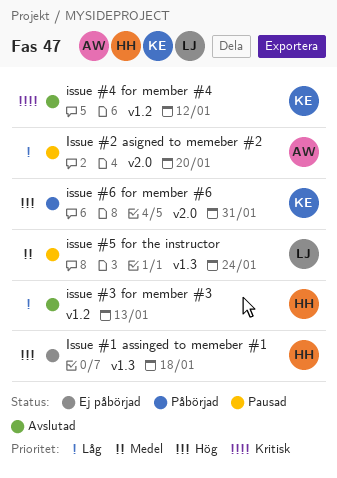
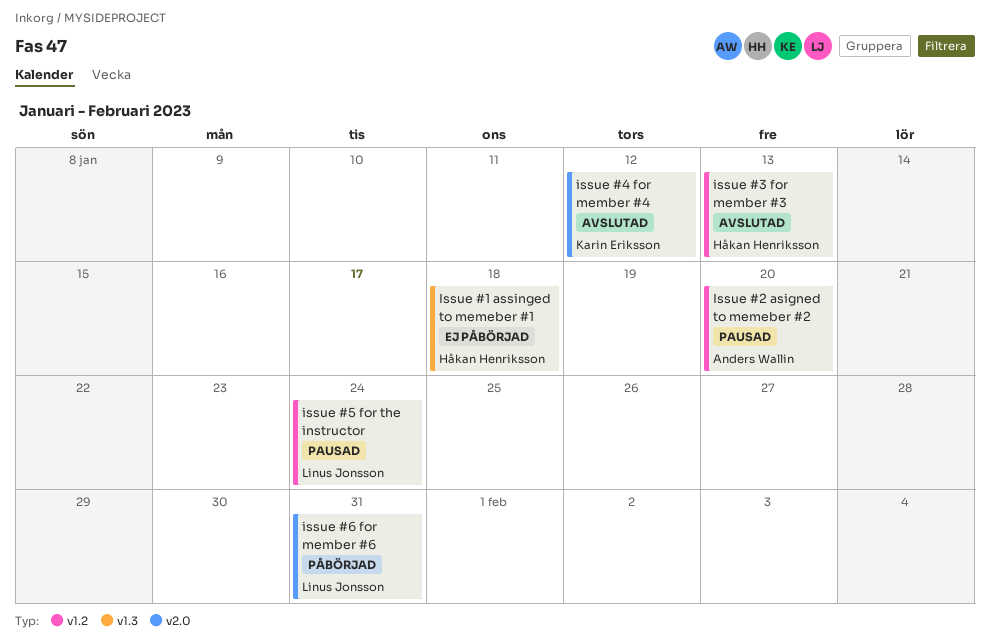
Issue #2 asigned to memeber #2, label: v2.0 -> v1.2
issue #4 for member #4, label: v1.2 -> v2.0
issue #5 for the instructor, label: v1.3 -> v1.2
issue #6 for member #6, owner: Karin Eriksson -> Linus Jonsson

